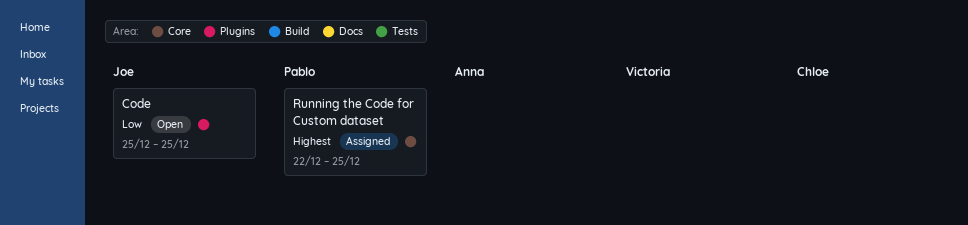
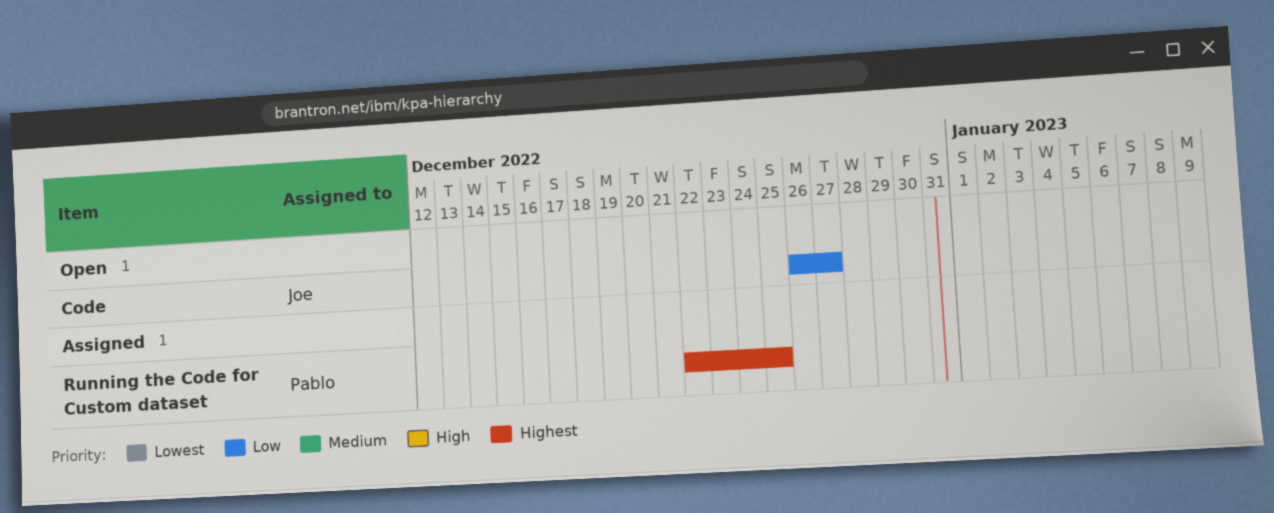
Code, start: Dec 25 -> Dec 26
Code, due: Dec 25 -> Dec 27

